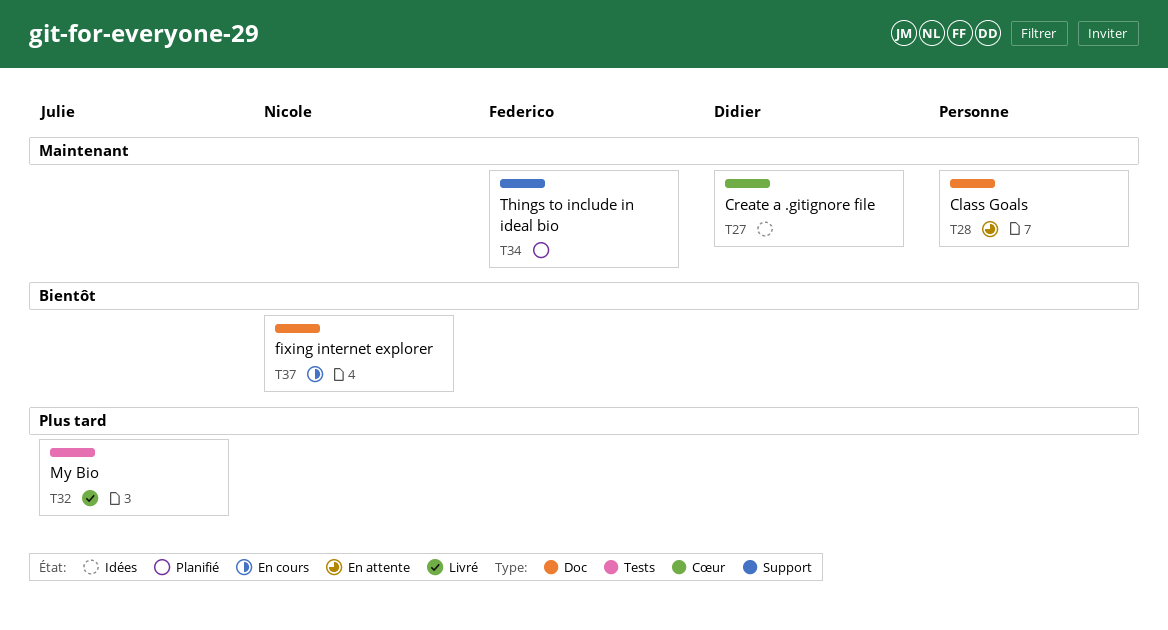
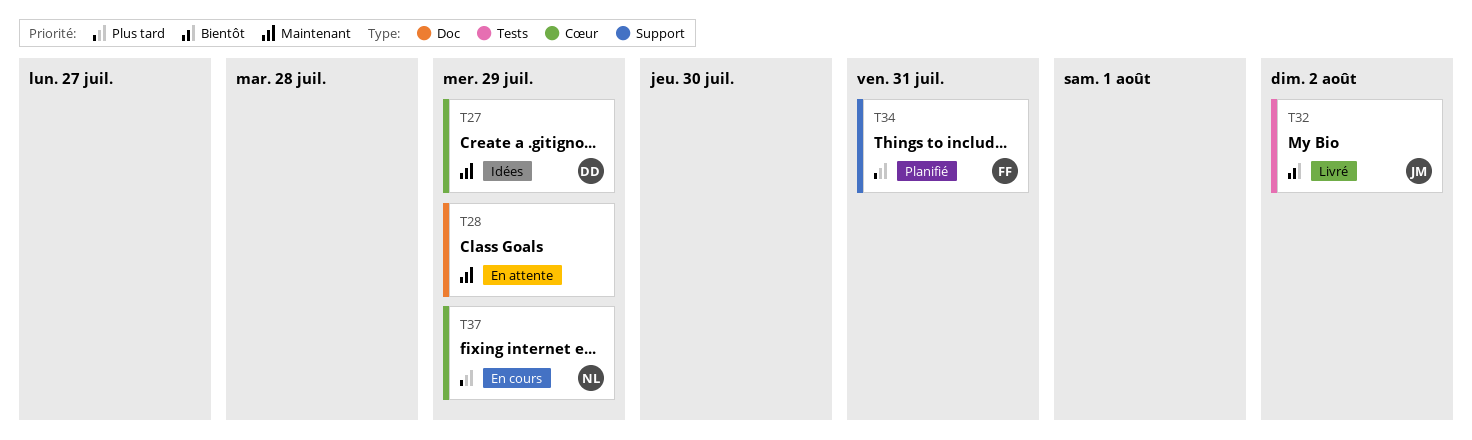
T32, priority: Plus tard -> Bientôt
T34, priority: Maintenant -> Plus tard
T37, priority: Bientôt -> Plus tard
T37, label: Doc -> Cœur

